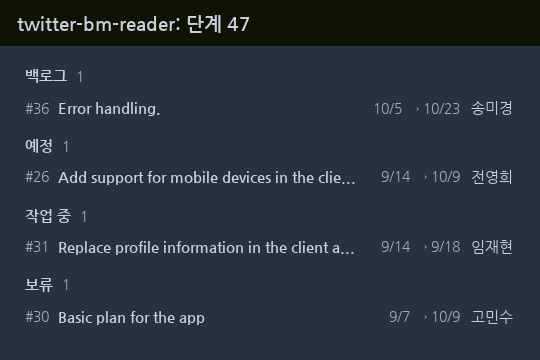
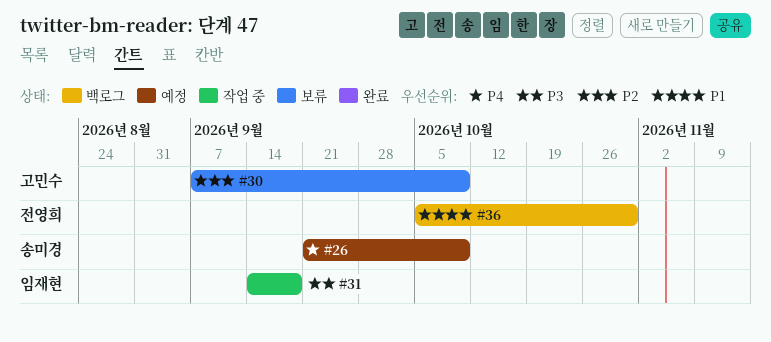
#26, owner: 전영희 -> 송미경
#26, start: Sep 14 -> Sep 21
#36, owner: 송미경 -> 전영희
#36, due: Oct 23 -> Oct 30

